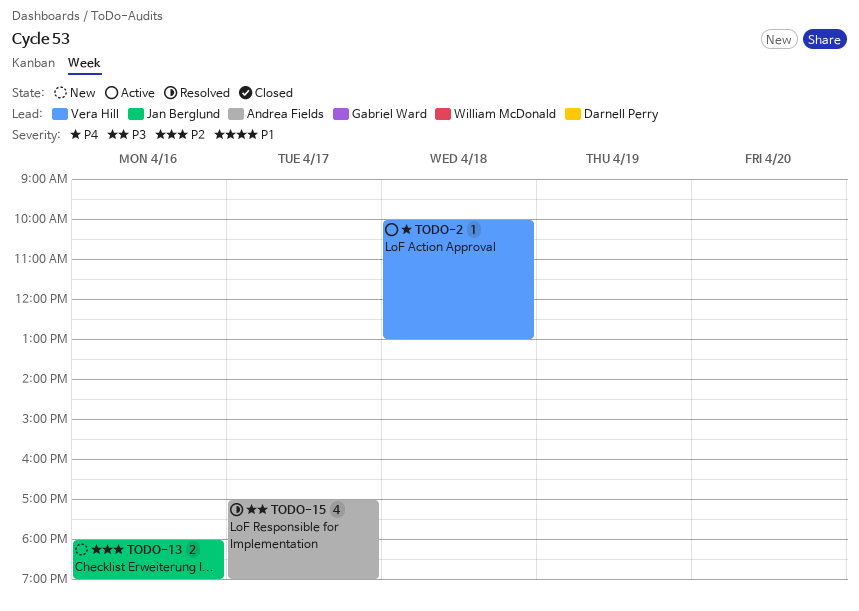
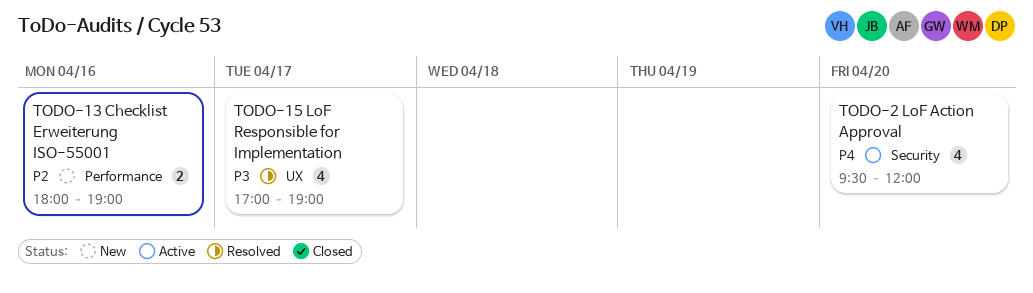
TODO-2, estimate: 1 -> 4
TODO-2, day: Apr 18 -> Apr 20
TODO-2, begins: 10:00 -> 09:30
TODO-2, ends: 13:00 -> 12:00

